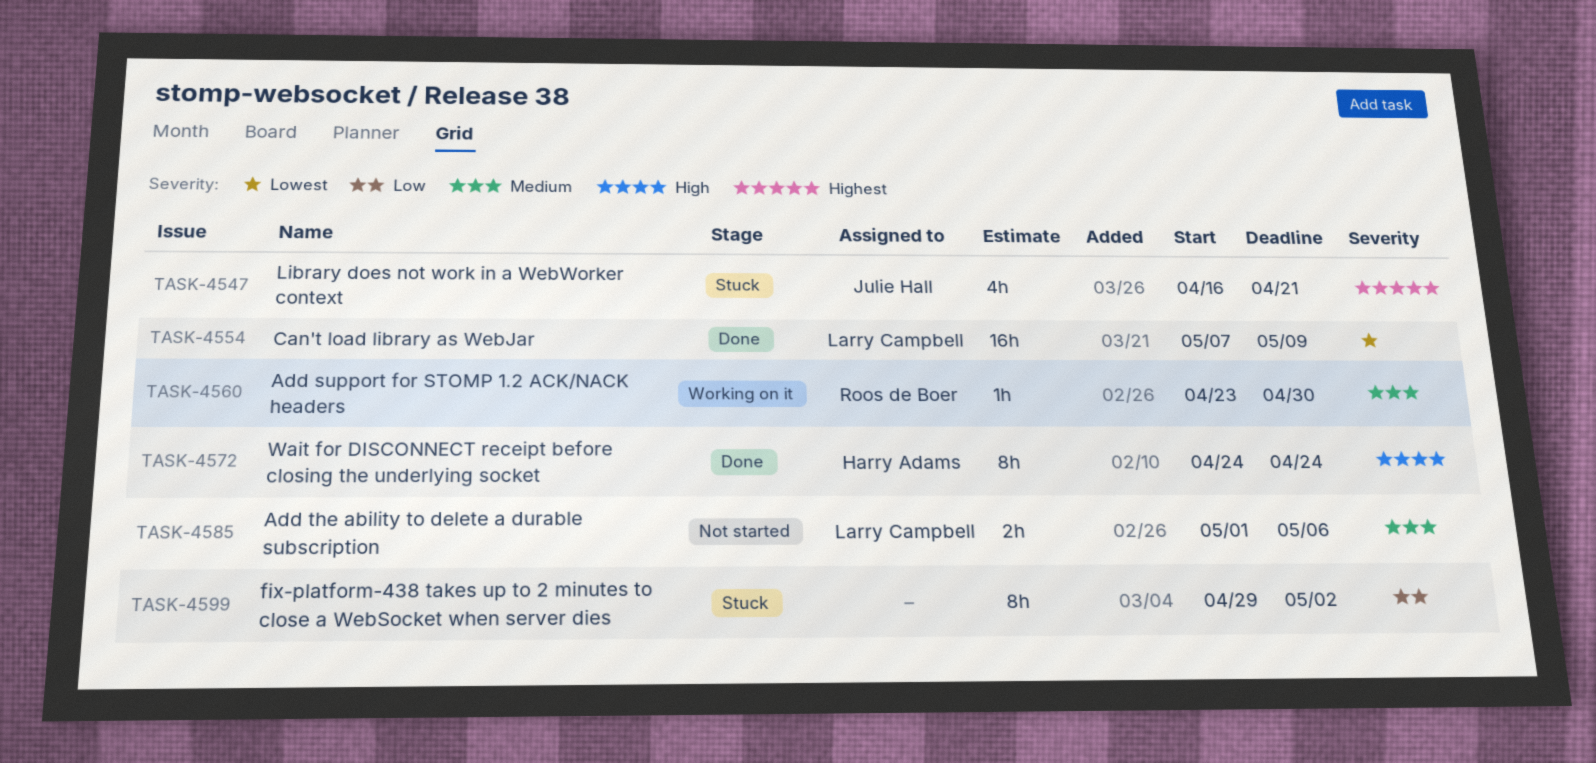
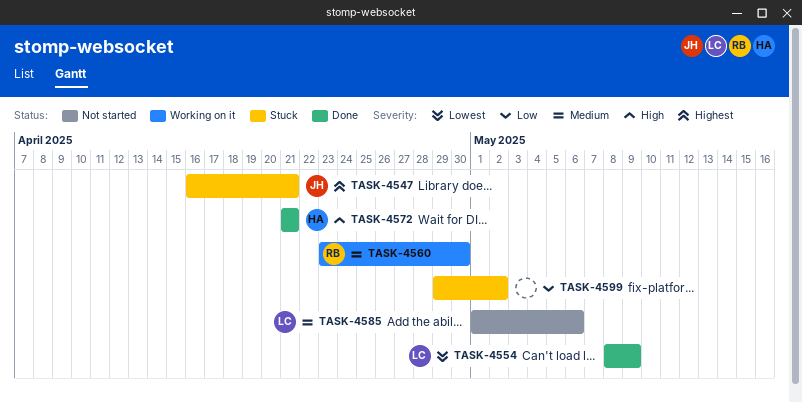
TASK-4554, start: May 7 -> May 8
TASK-4572, start: Apr 24 -> Apr 21
TASK-4572, due: Apr 24 -> Apr 21

